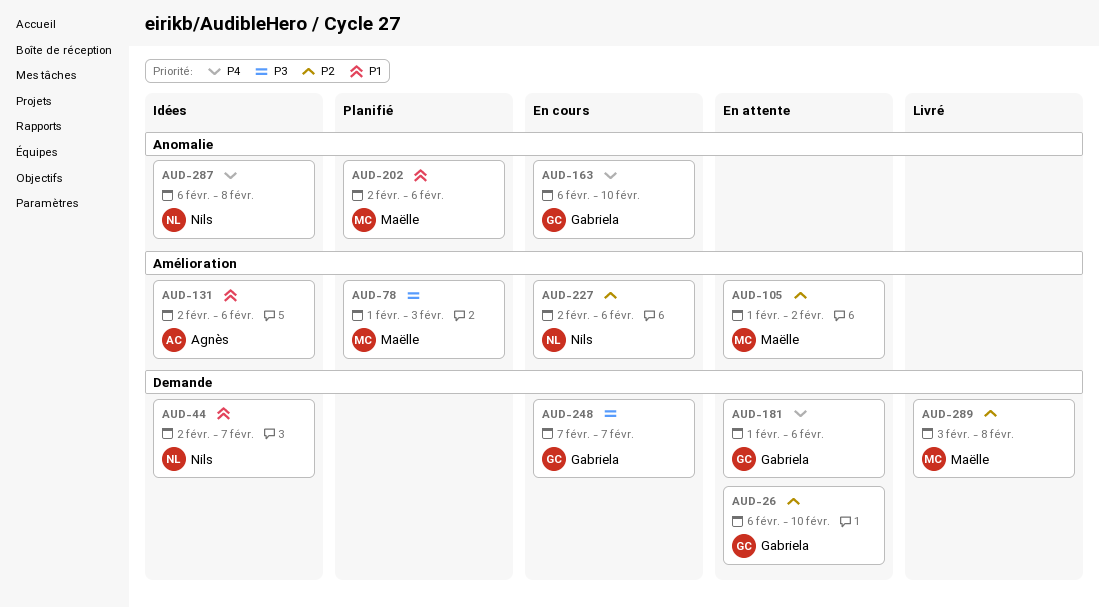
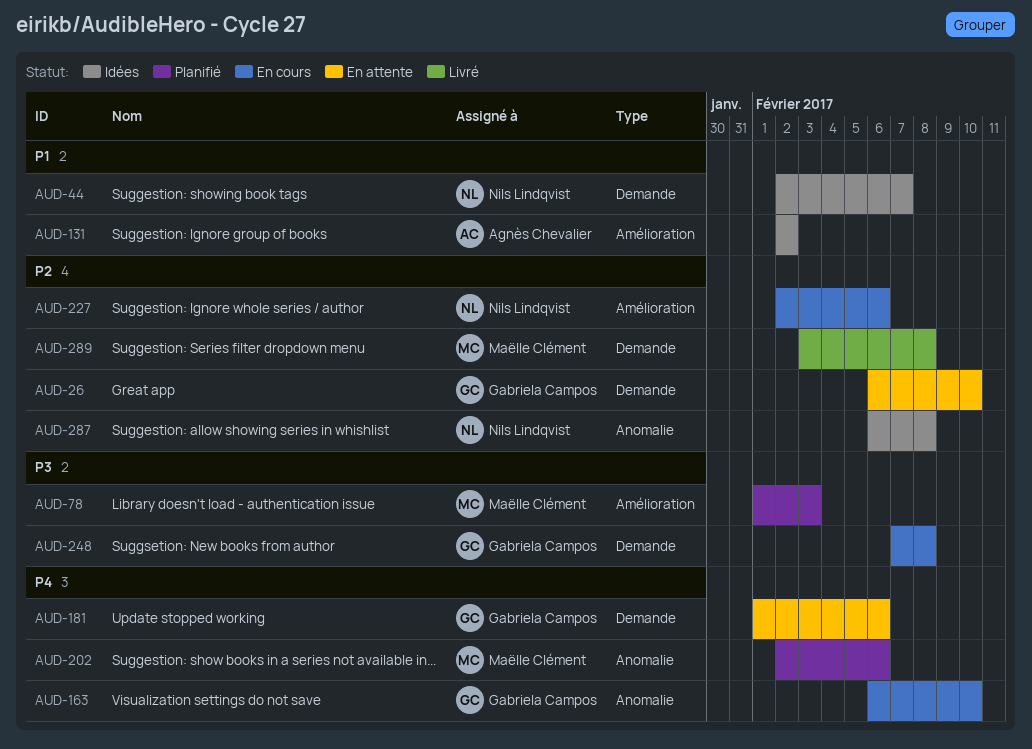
AUD-105: present -> none
AUD-131, due: Feb 6 -> Feb 2
AUD-202, priority: P1 -> P4
AUD-248, due: Feb 7 -> Feb 8
AUD-287, priority: P4 -> P2

